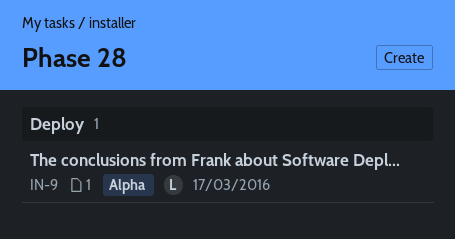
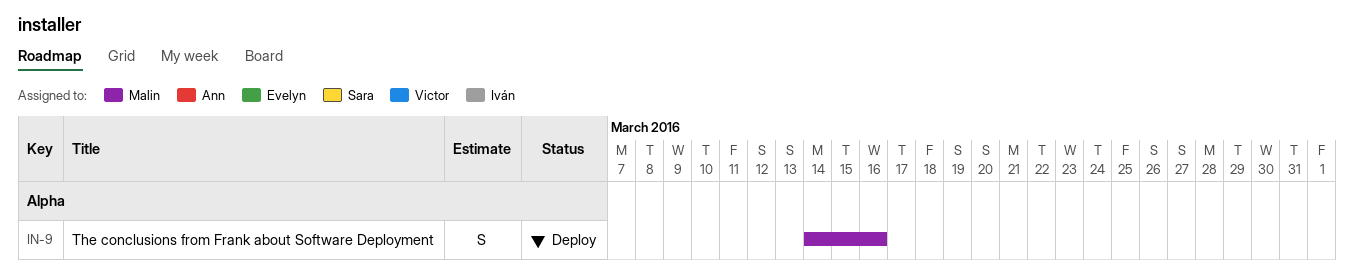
IN-9, estimate: L -> S
IN-9, due: Mar 17 -> Mar 16

